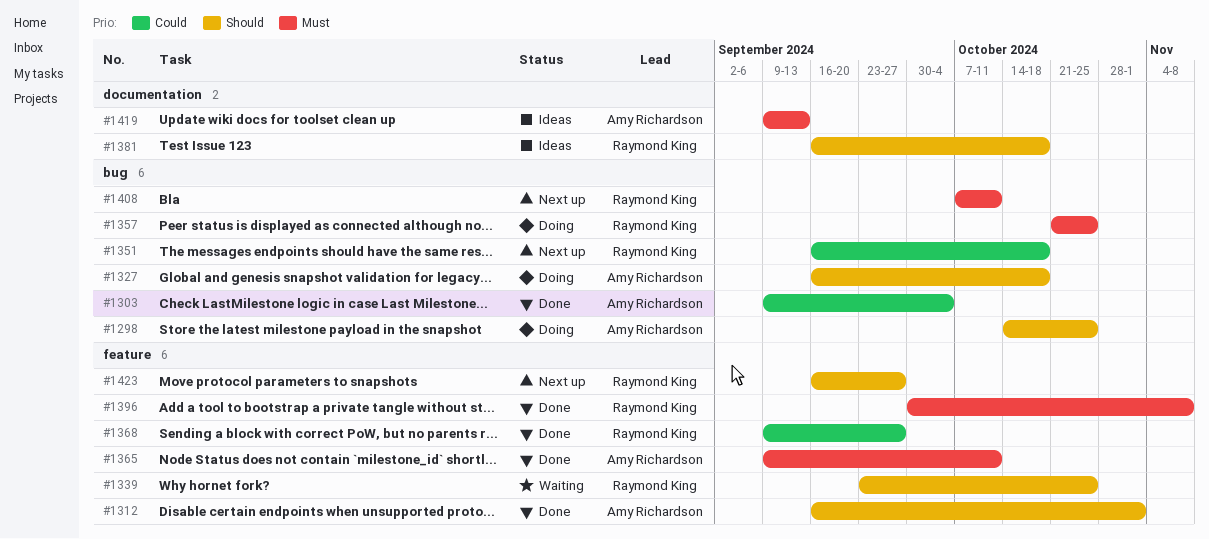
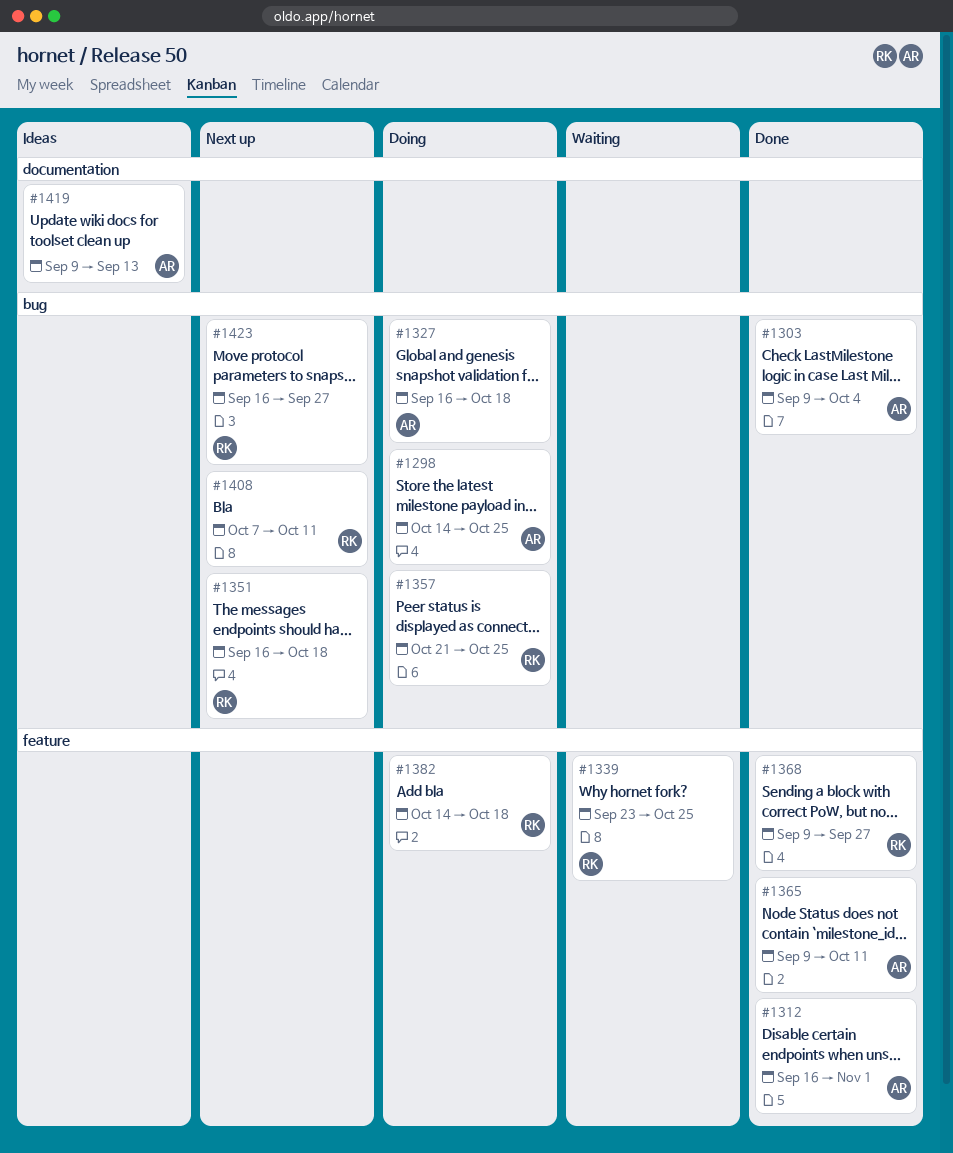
#1381: present -> none
#1382: none -> present
#1396: present -> none
#1423, label: feature -> bug

